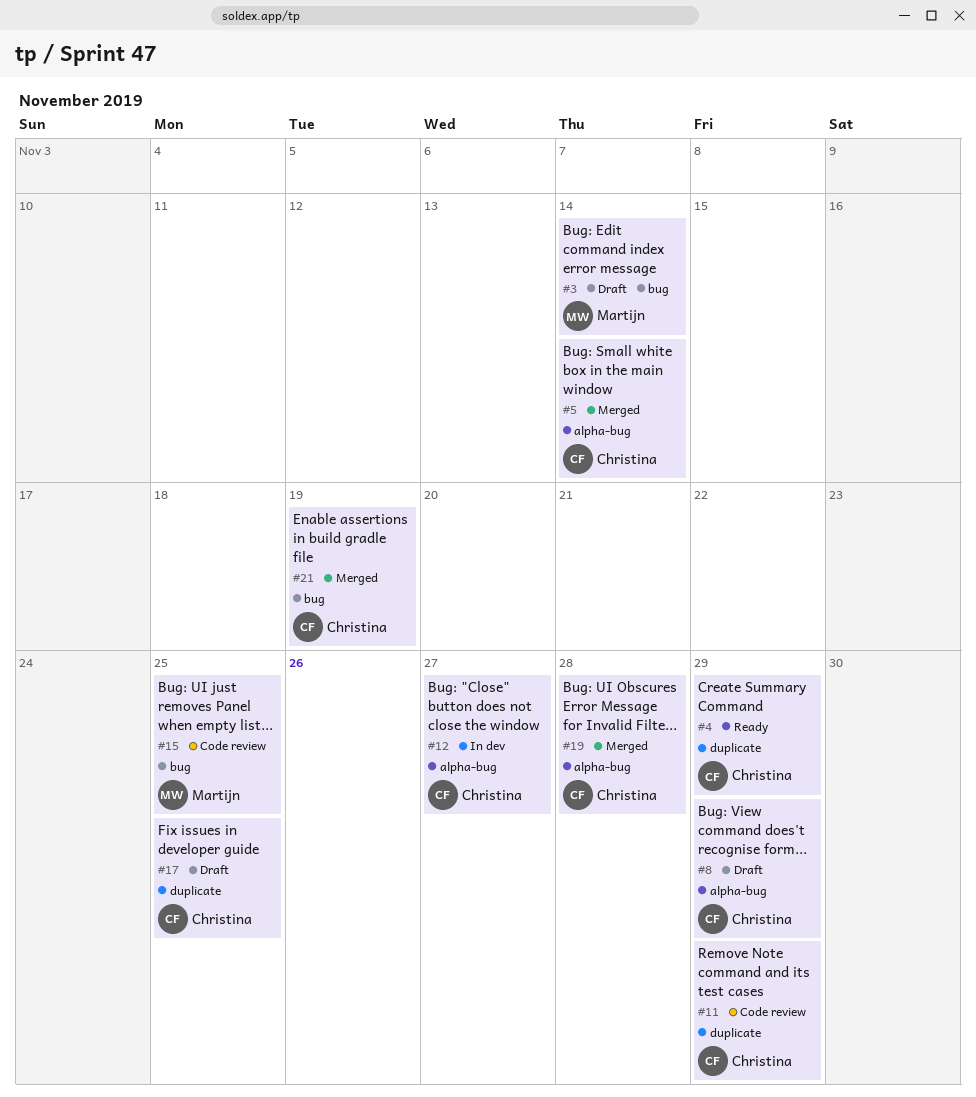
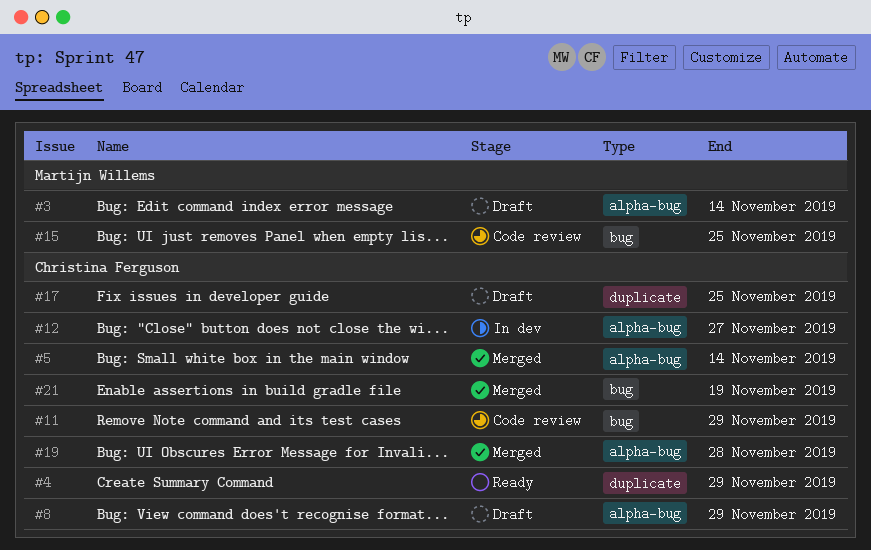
#3, label: bug -> alpha-bug
#11, label: duplicate -> bug

